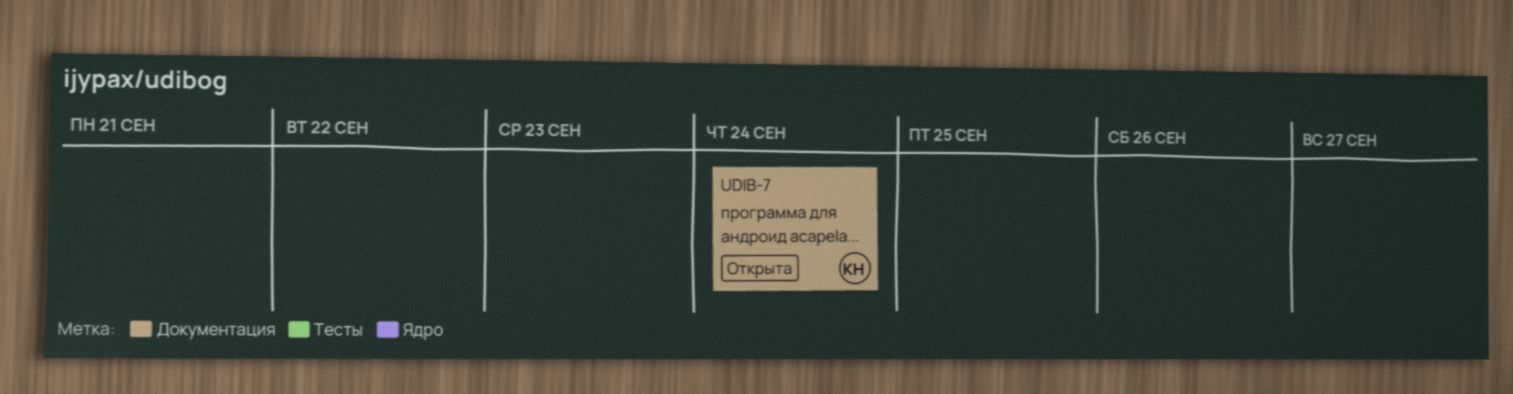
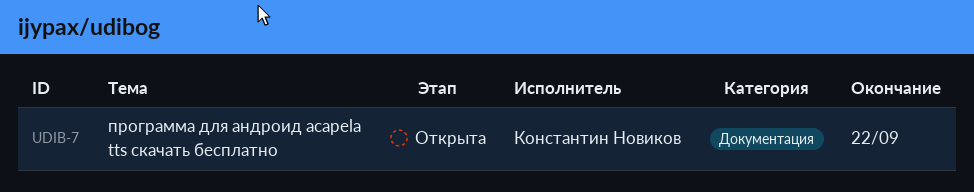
UDIB-7, due: Sep 24 -> Sep 22

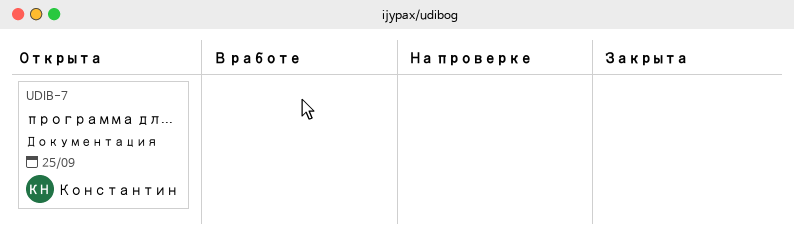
UDIB-7, due: Sep 22 -> Sep 25

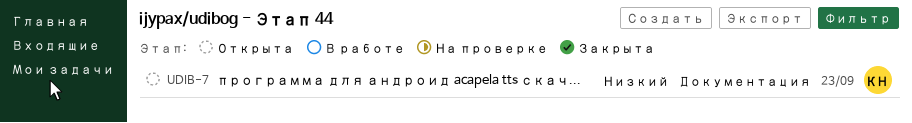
UDIB-7, due: Sep 25 -> Sep 23

